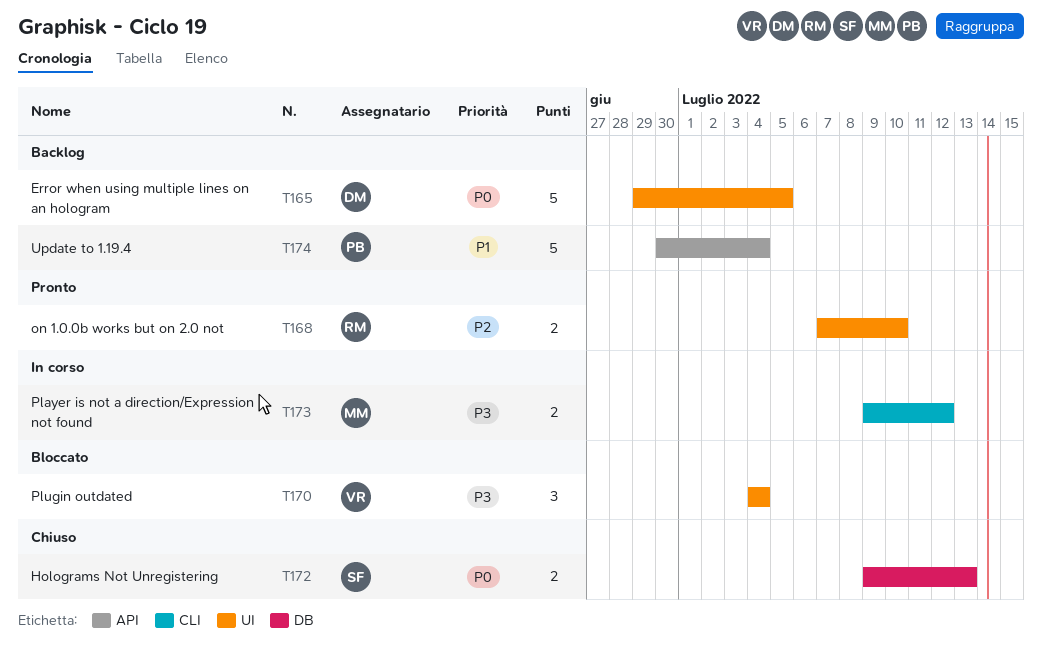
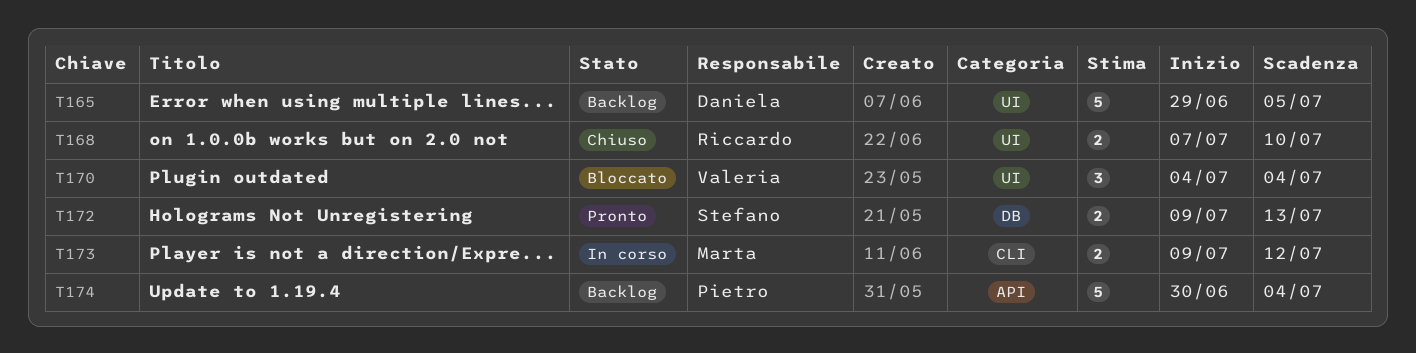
T168, status: Pronto -> Chiuso
T172, status: Chiuso -> Pronto

